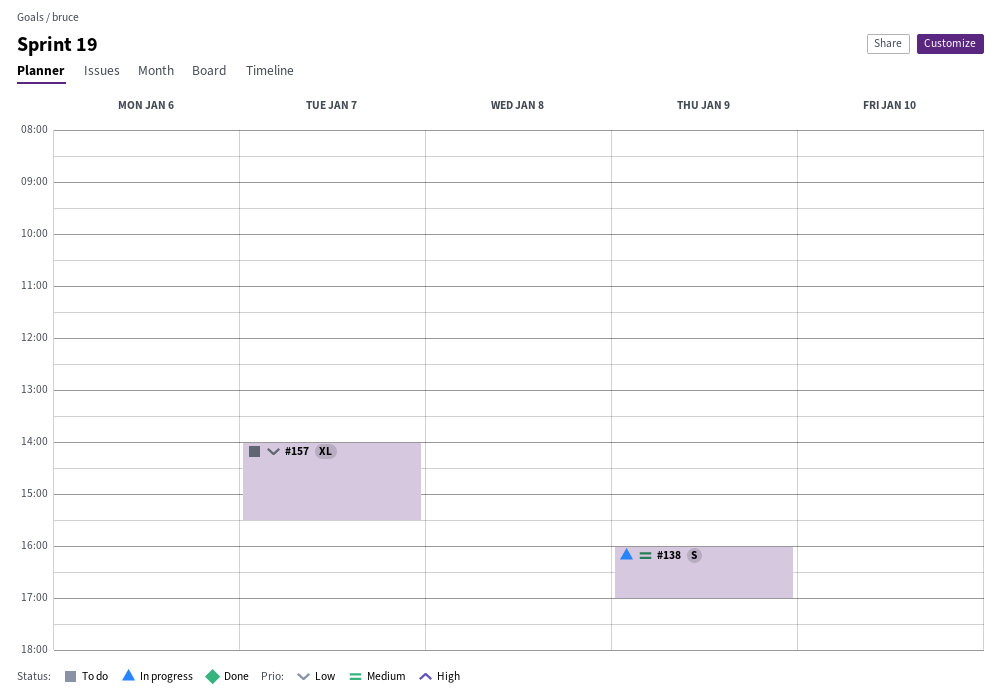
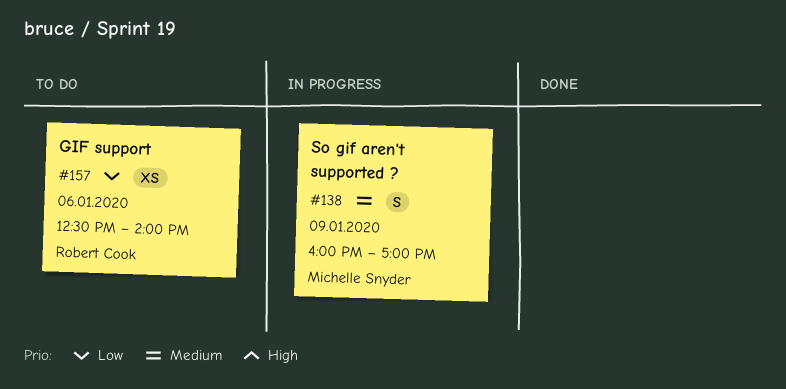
#157, estimate: XL -> XS
#157, day: Jan 7 -> Jan 6
#157, begins: 14:00 -> 12:30
#157, ends: 15:30 -> 14:00

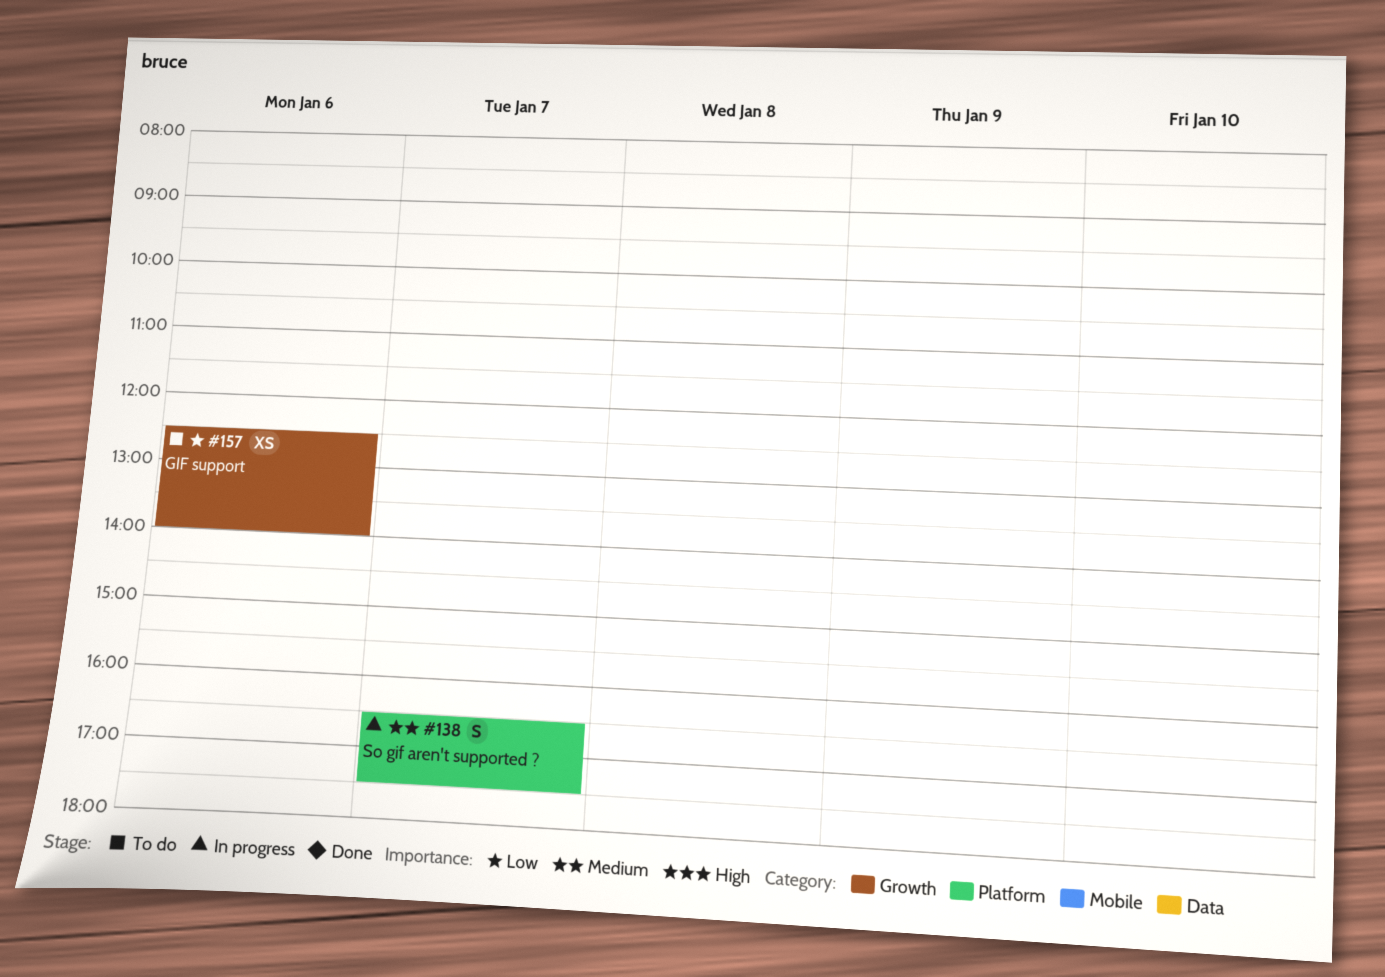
#138, day: Jan 9 -> Jan 7
#138, begins: 16:00 -> 16:30
#138, ends: 17:00 -> 17:30

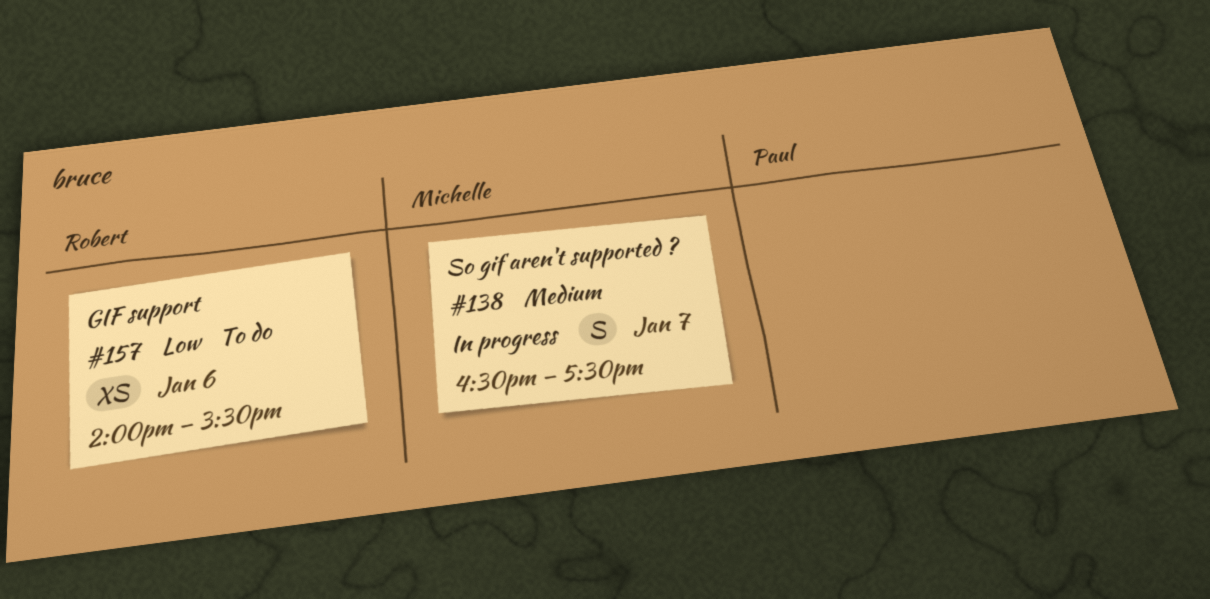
#157, begins: 12:30 -> 14:00
#157, ends: 14:00 -> 15:30

